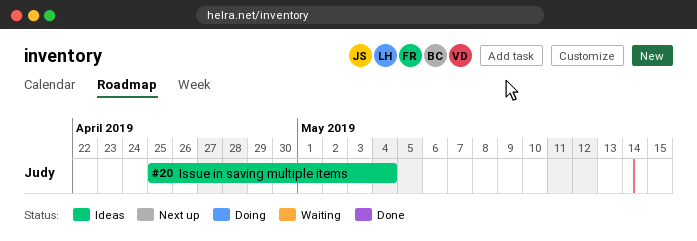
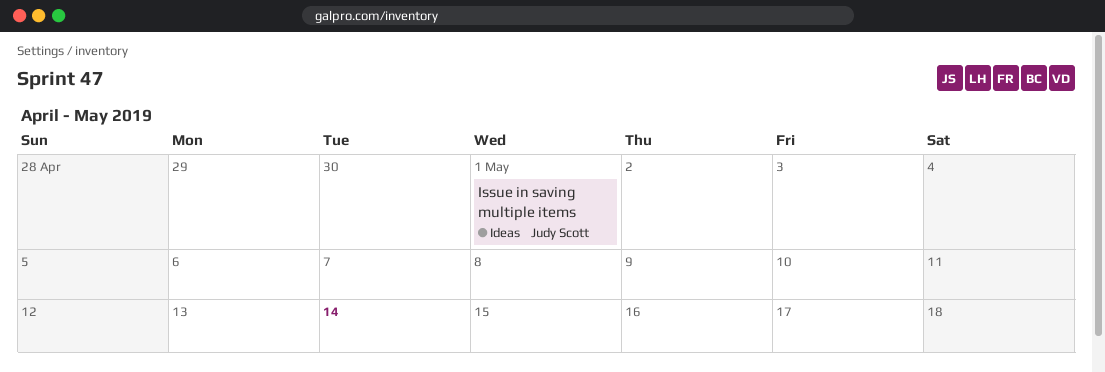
Issue in saving multiple items, due: May 4 -> May 1

